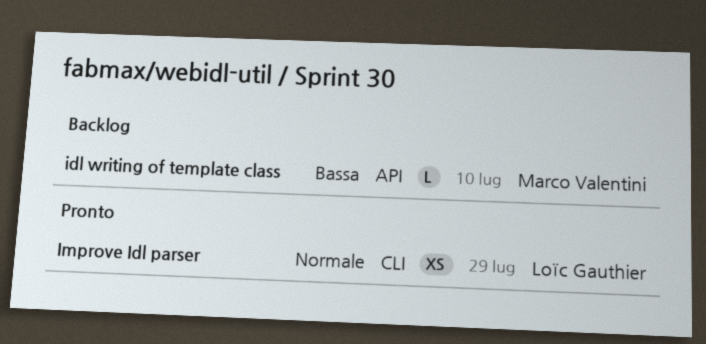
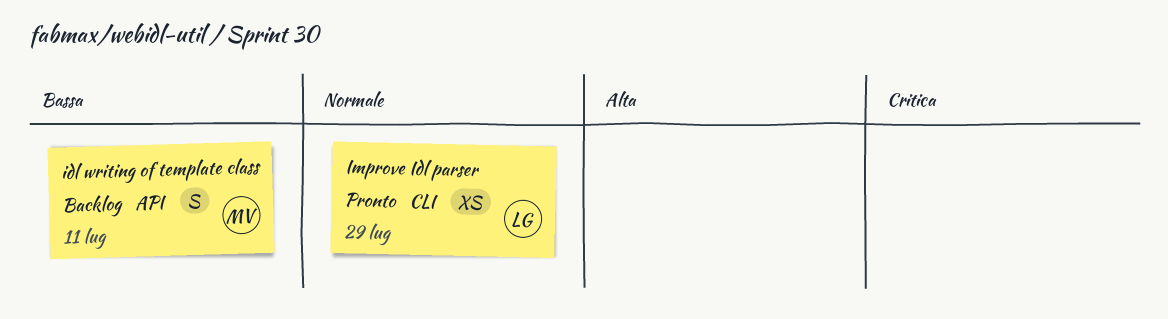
idl writing of template class, estimate: L -> S
idl writing of template class, due: Jul 10 -> Jul 11

